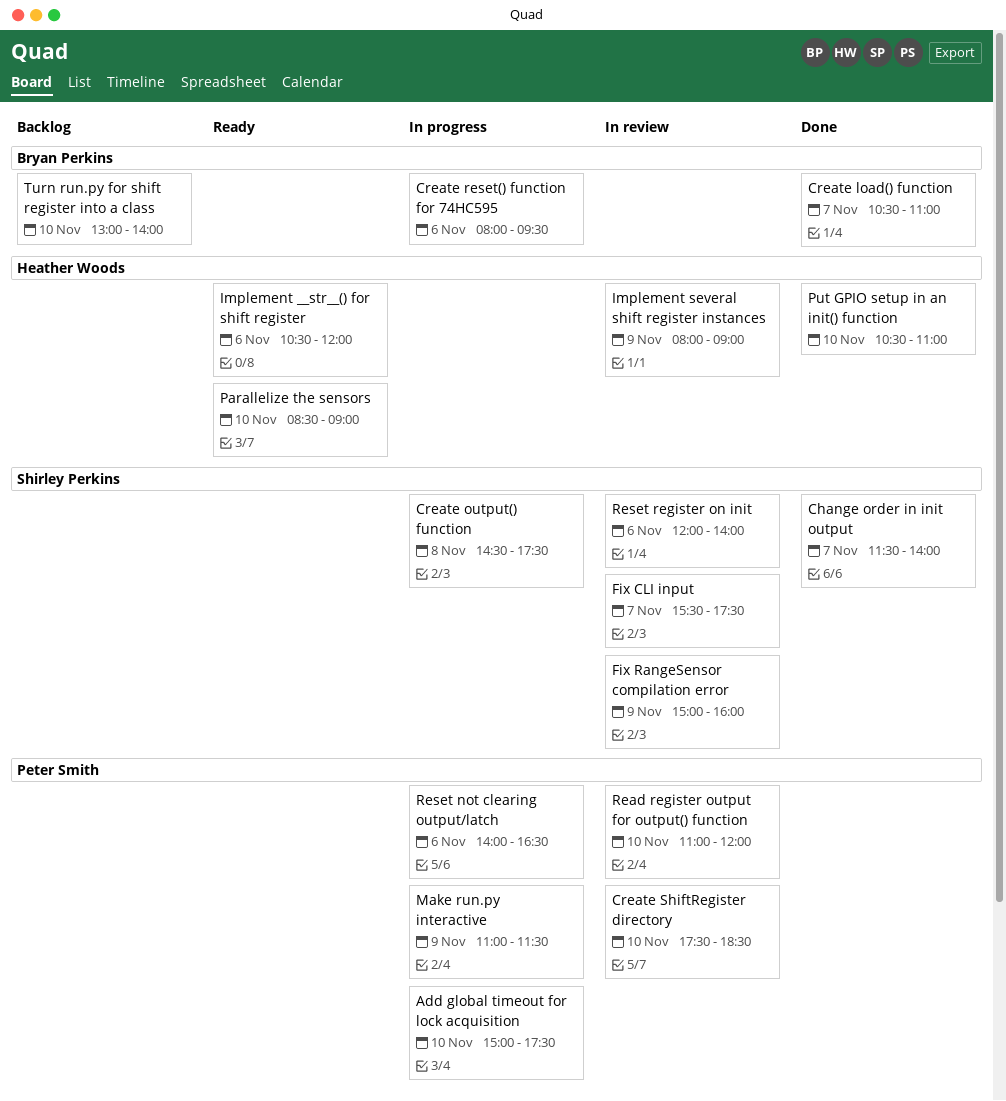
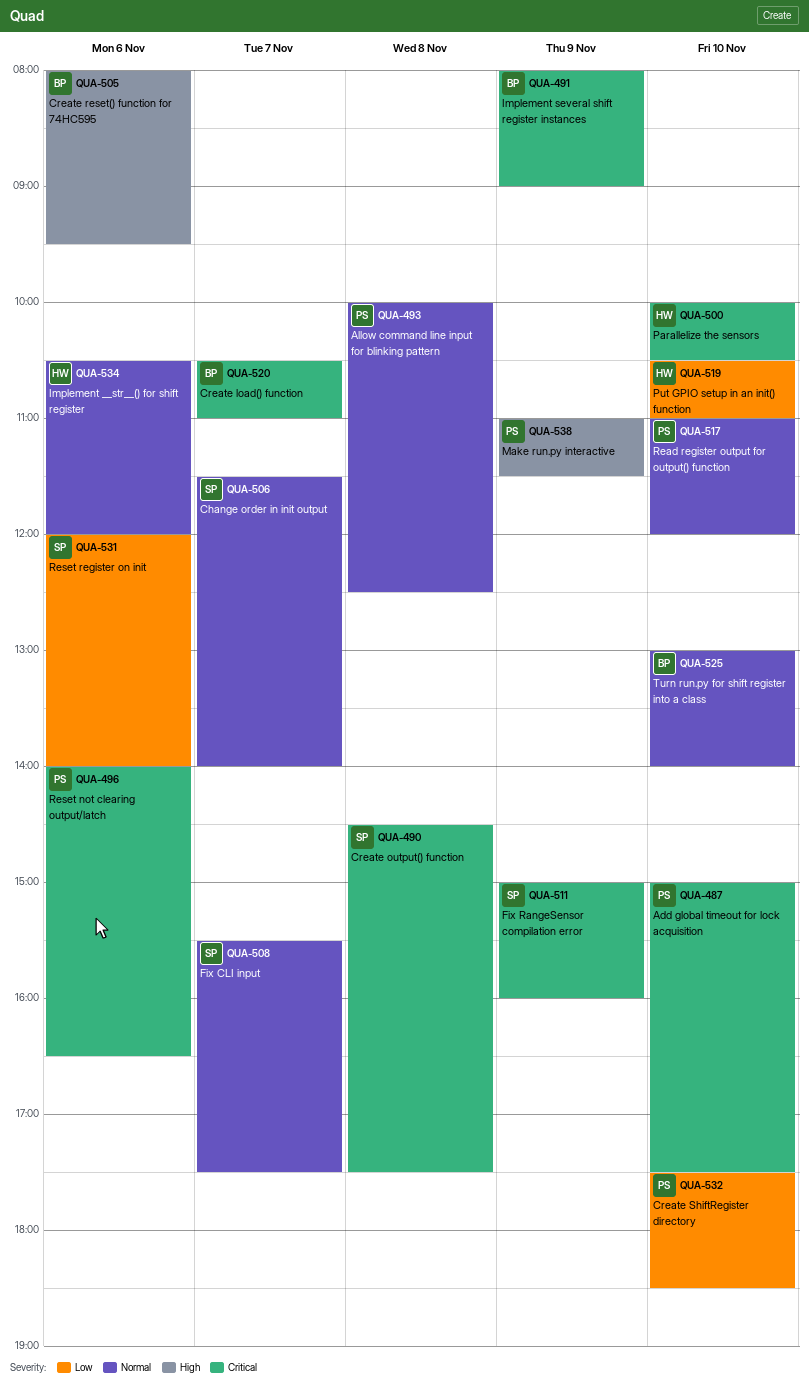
Allow command line input for blinking pattern: none -> present
Implement several shift register instances, owner: Heather Woods -> Bryan Perkins
Parallelize the sensors, begins: 08:30 -> 10:00
Parallelize the sensors, ends: 09:00 -> 10:30

